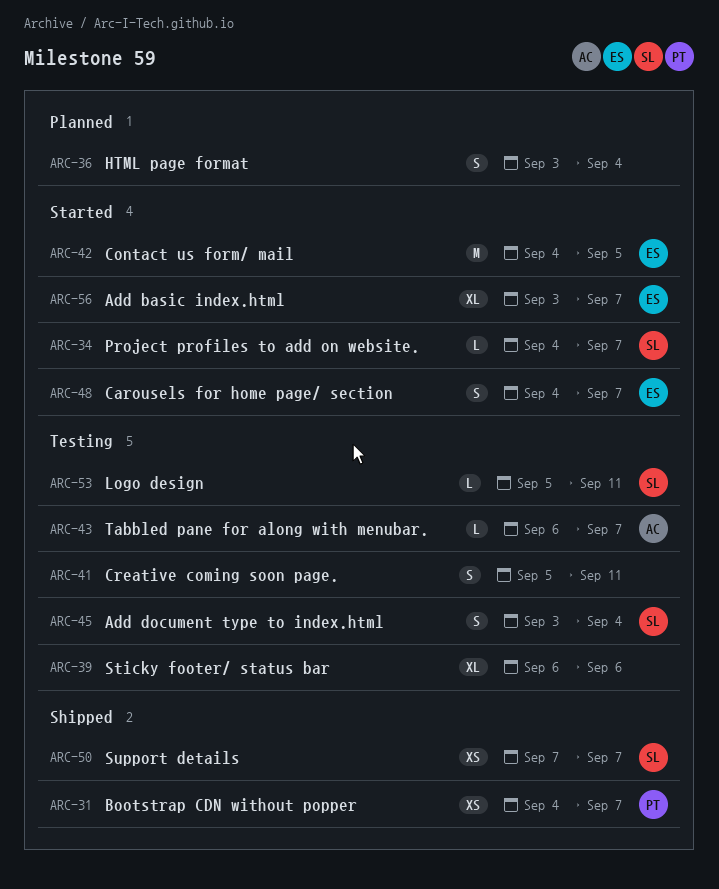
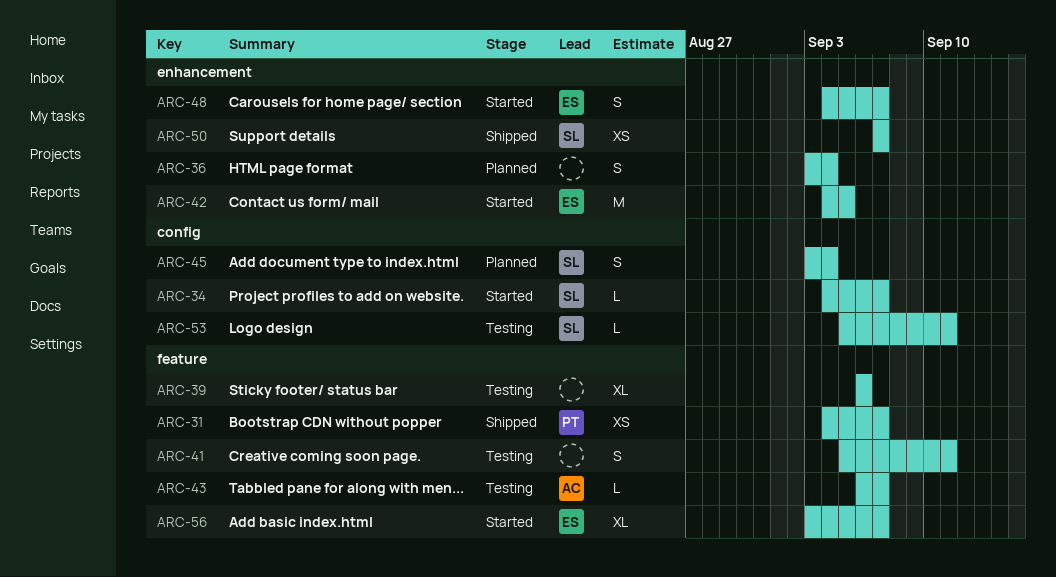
ARC-45, status: Testing -> Planned

